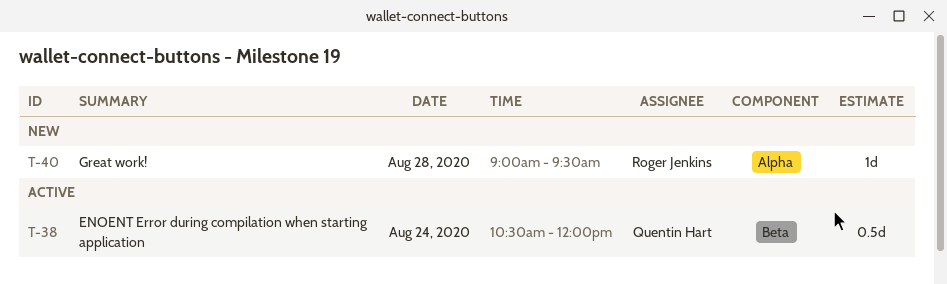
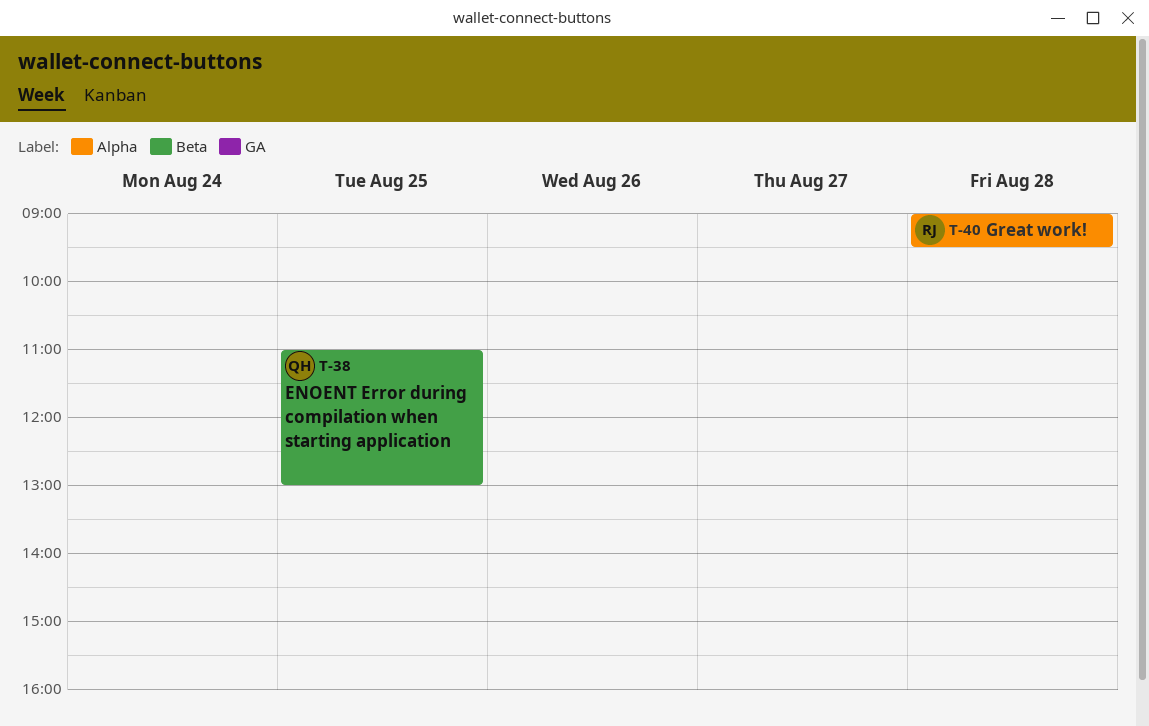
T-38, day: Aug 24 -> Aug 25
T-38, begins: 10:30 -> 11:00
T-38, ends: 12:00 -> 13:00

